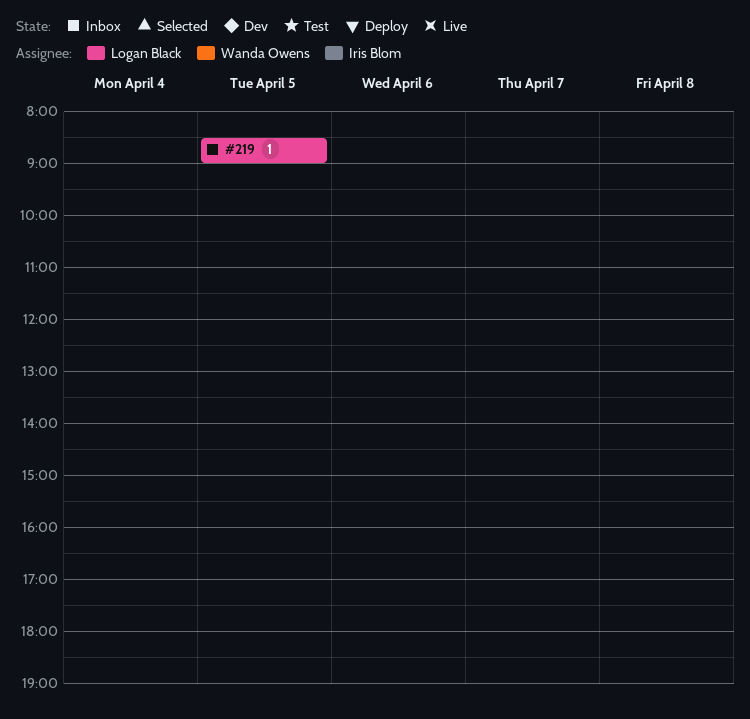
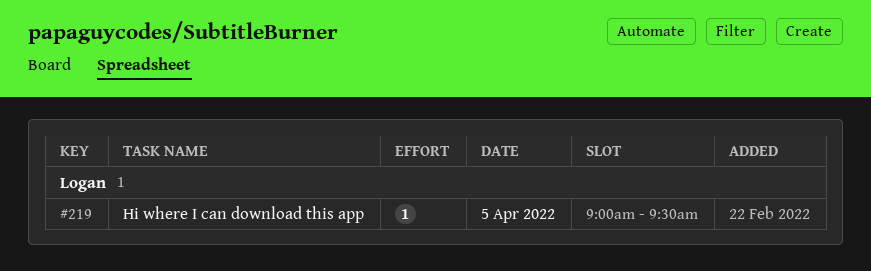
#219, begins: 08:30 -> 09:00
#219, ends: 09:00 -> 09:30

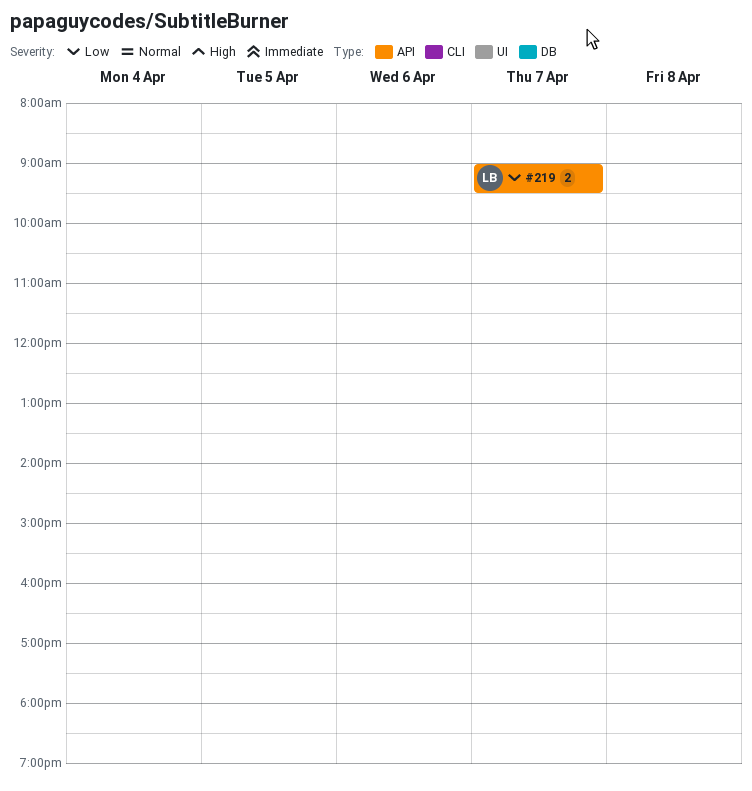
#219, estimate: 1 -> 2
#219, day: Apr 5 -> Apr 7

